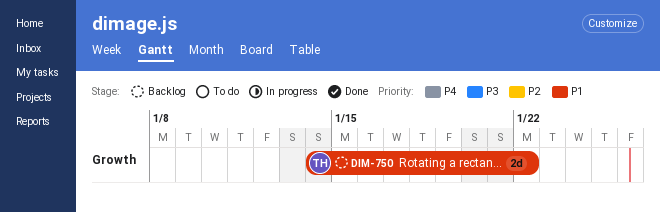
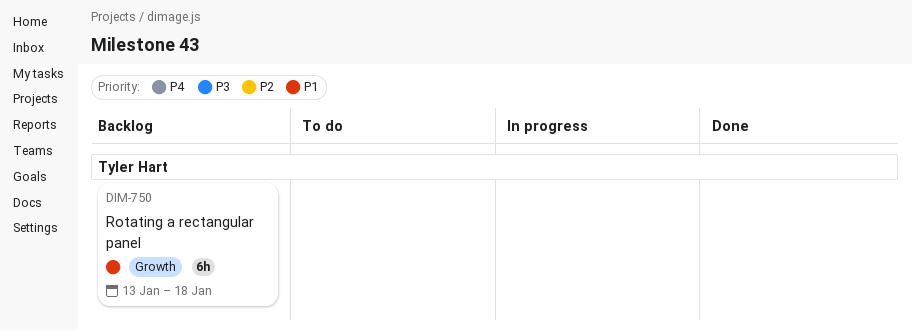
DIM-750, estimate: 2d -> 6h
DIM-750, start: Jan 14 -> Jan 13
DIM-750, due: Jan 22 -> Jan 18

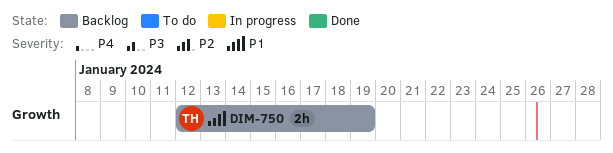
DIM-750, estimate: 6h -> 2h
DIM-750, start: Jan 13 -> Jan 12
DIM-750, due: Jan 18 -> Jan 19

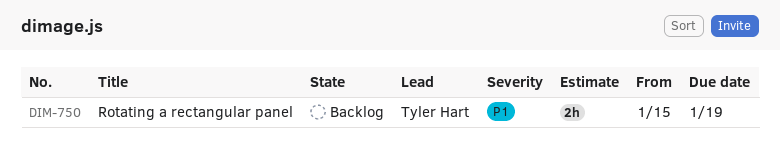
DIM-750, start: Jan 12 -> Jan 15

